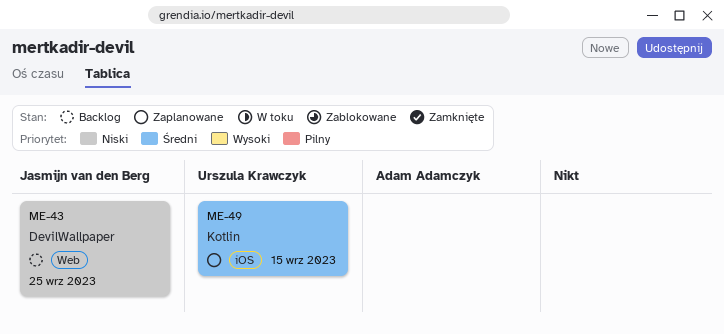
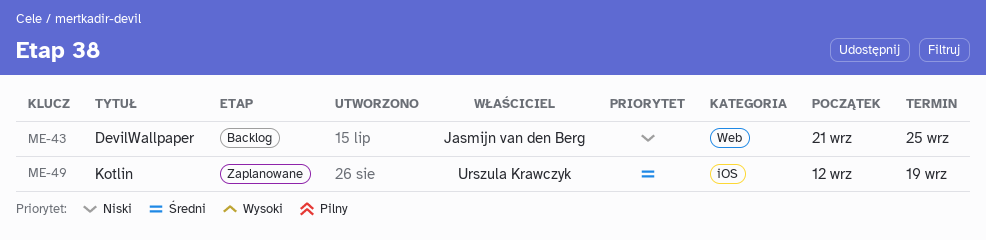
ME-49, due: Sep 15 -> Sep 19

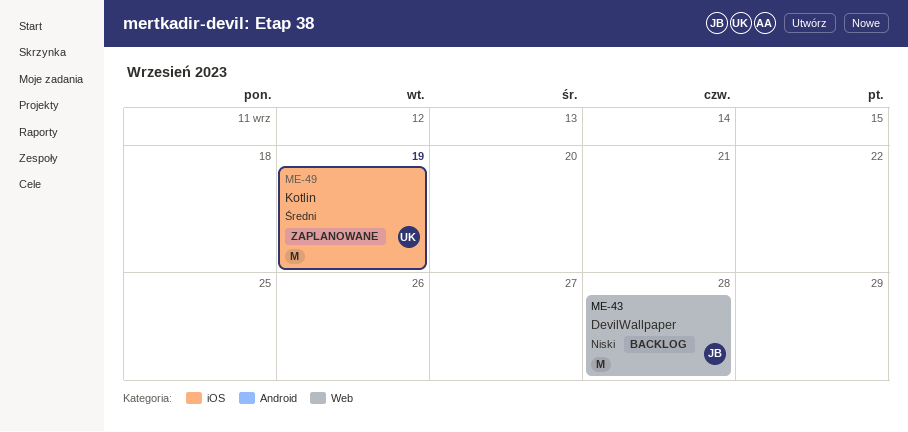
ME-43, due: Sep 25 -> Sep 28

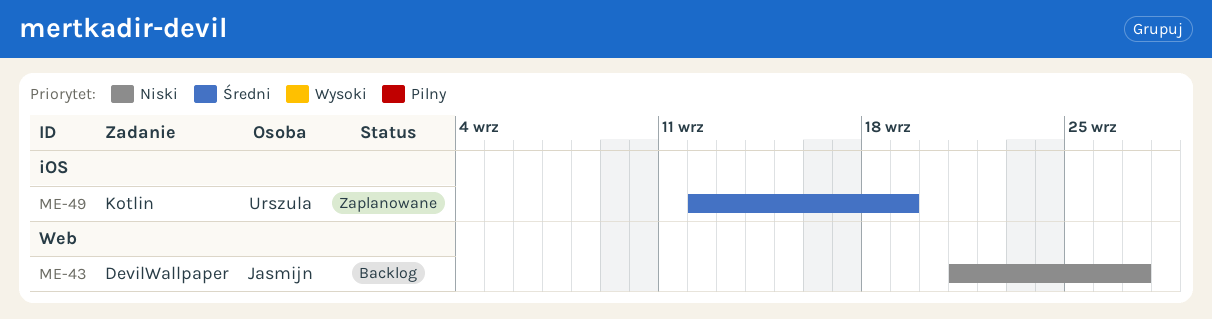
ME-43, due: Sep 28 -> Sep 27

